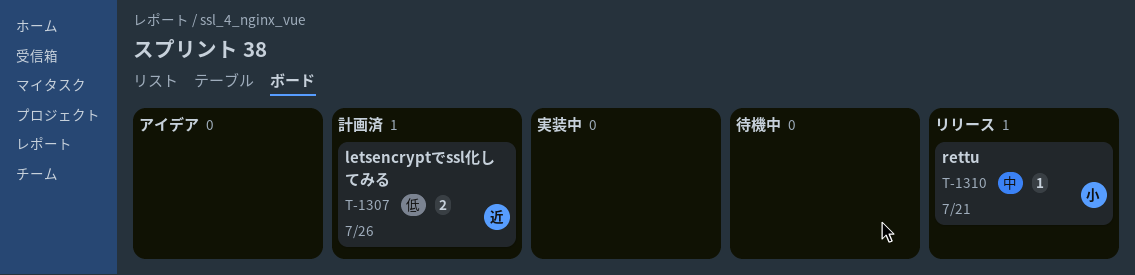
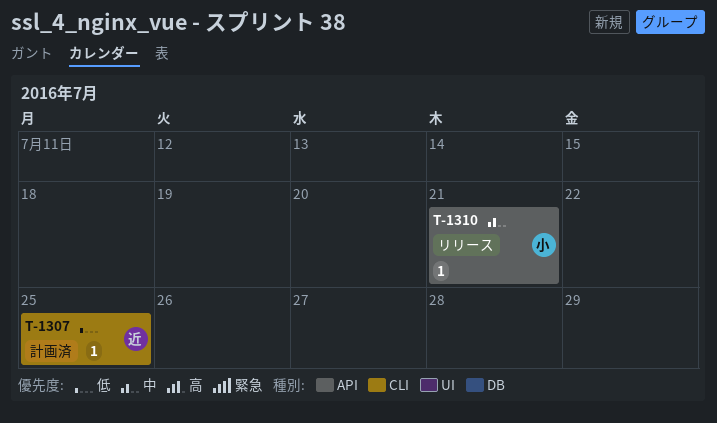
T-1307, estimate: 2 -> 1
T-1307, due: Jul 26 -> Jul 25

